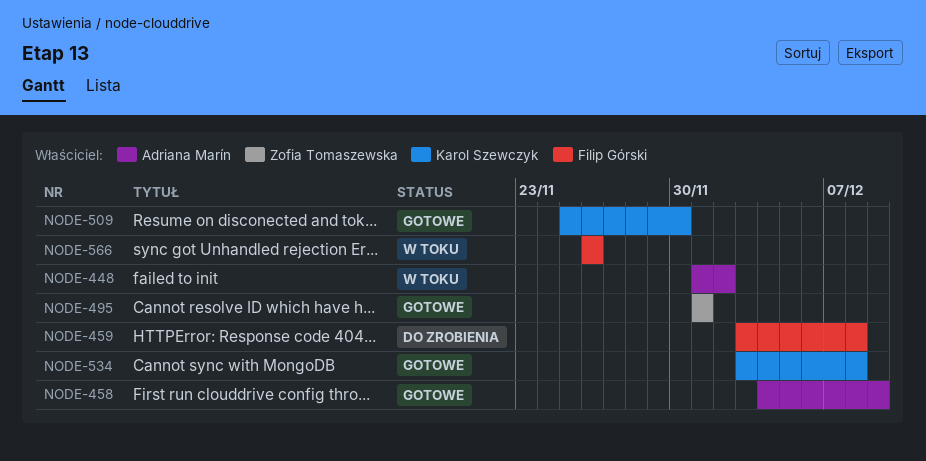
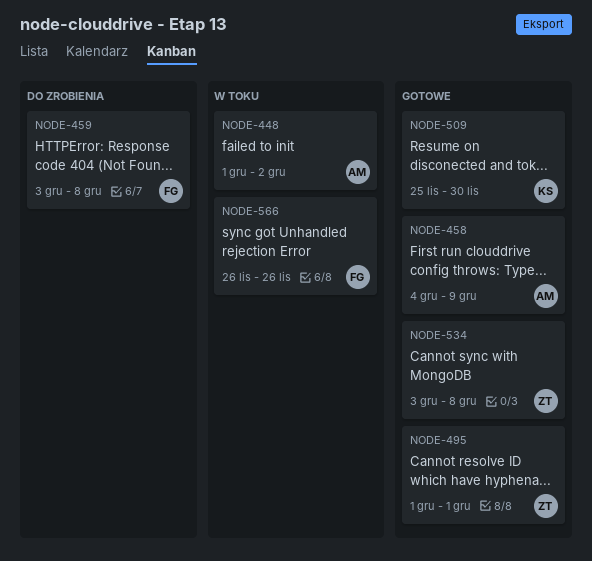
NODE-534, owner: Karol Szewczyk -> Zofia Tomaszewska

